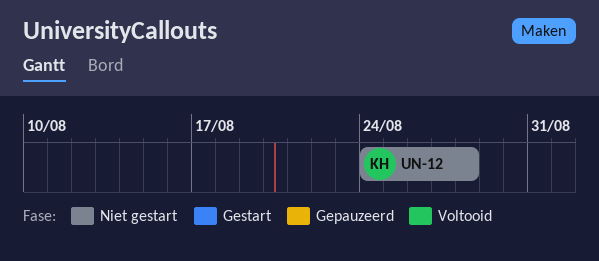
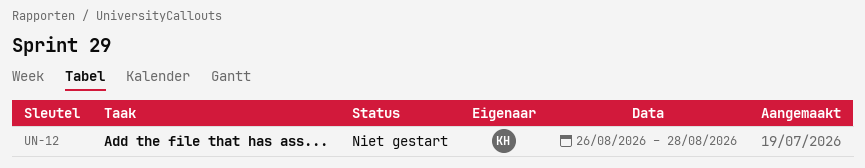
UN-12, start: Aug 24 -> Aug 26

